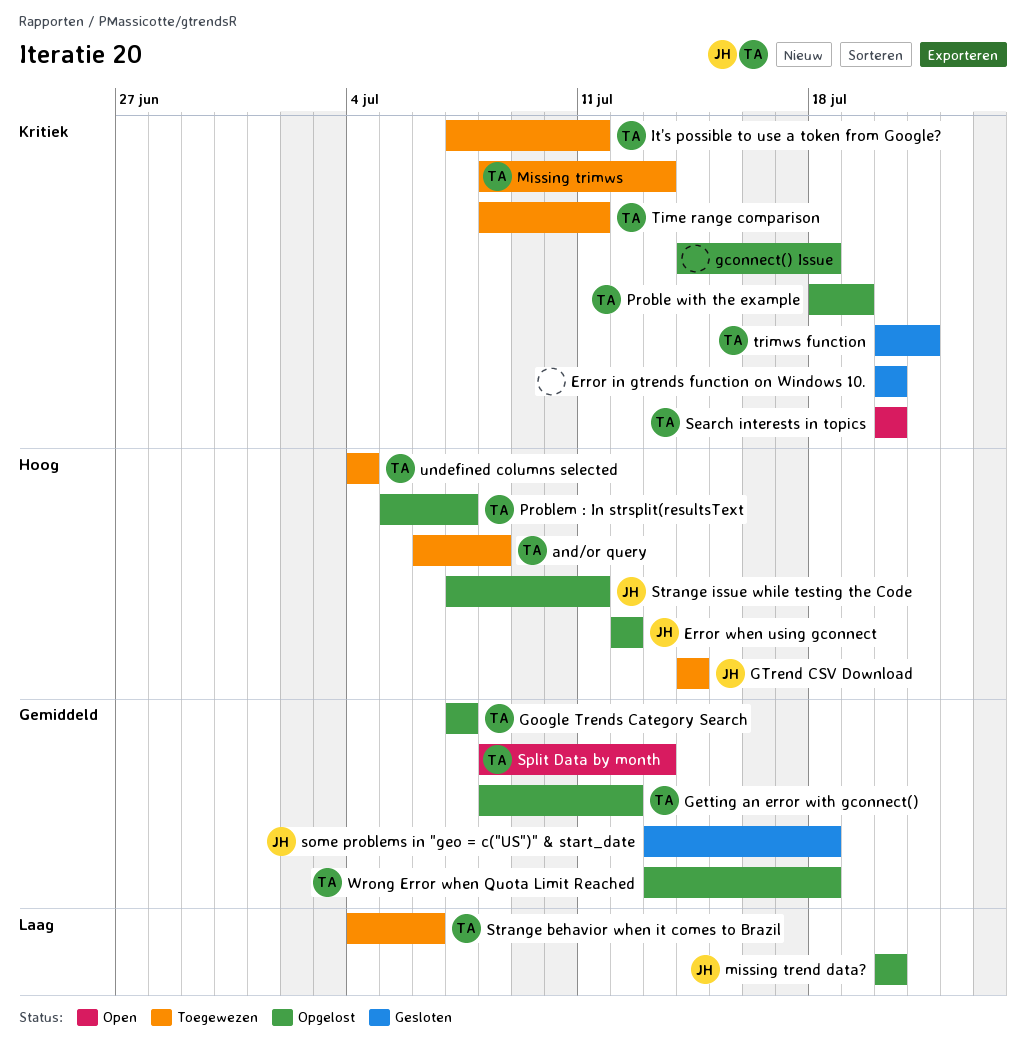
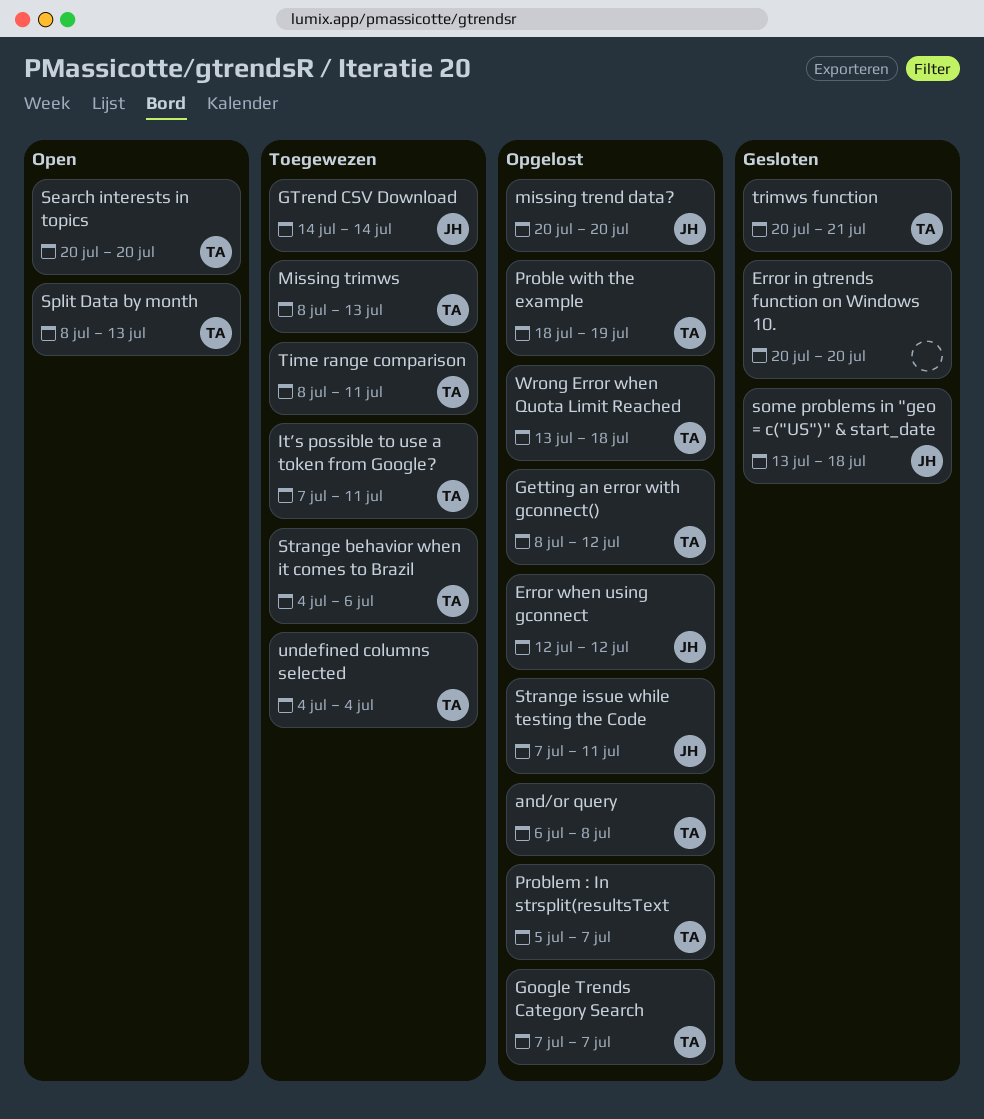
and/or query, status: Toegewezen -> Opgelost
gconnect() Issue: present -> none

